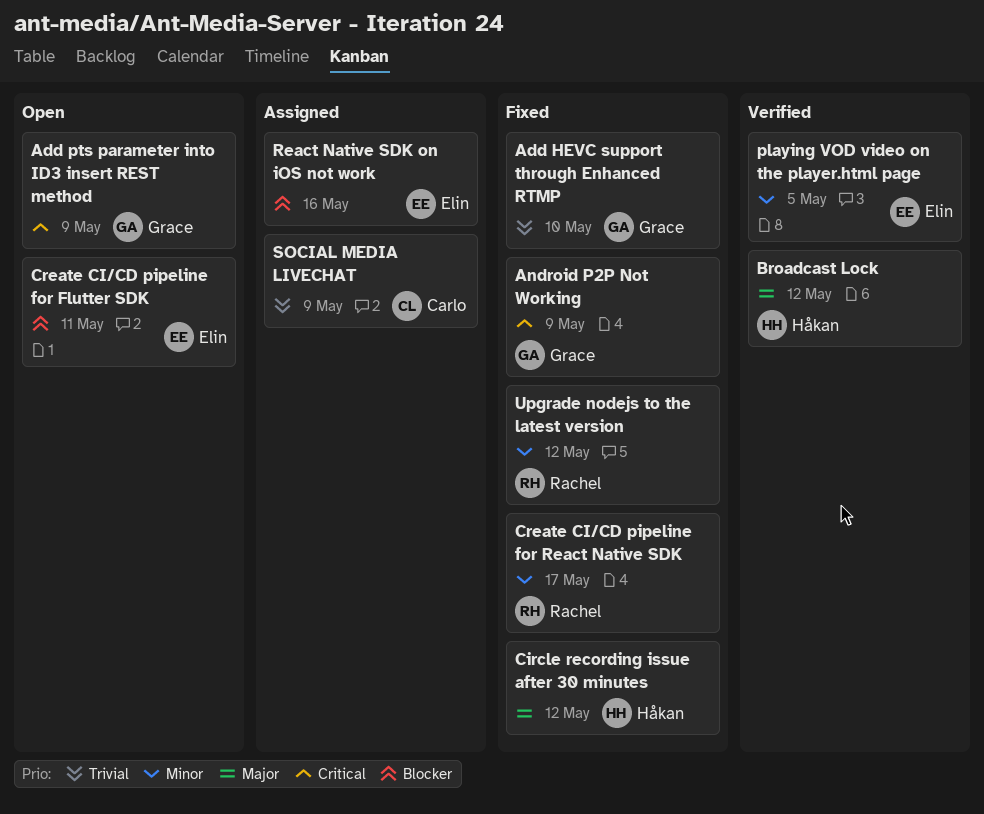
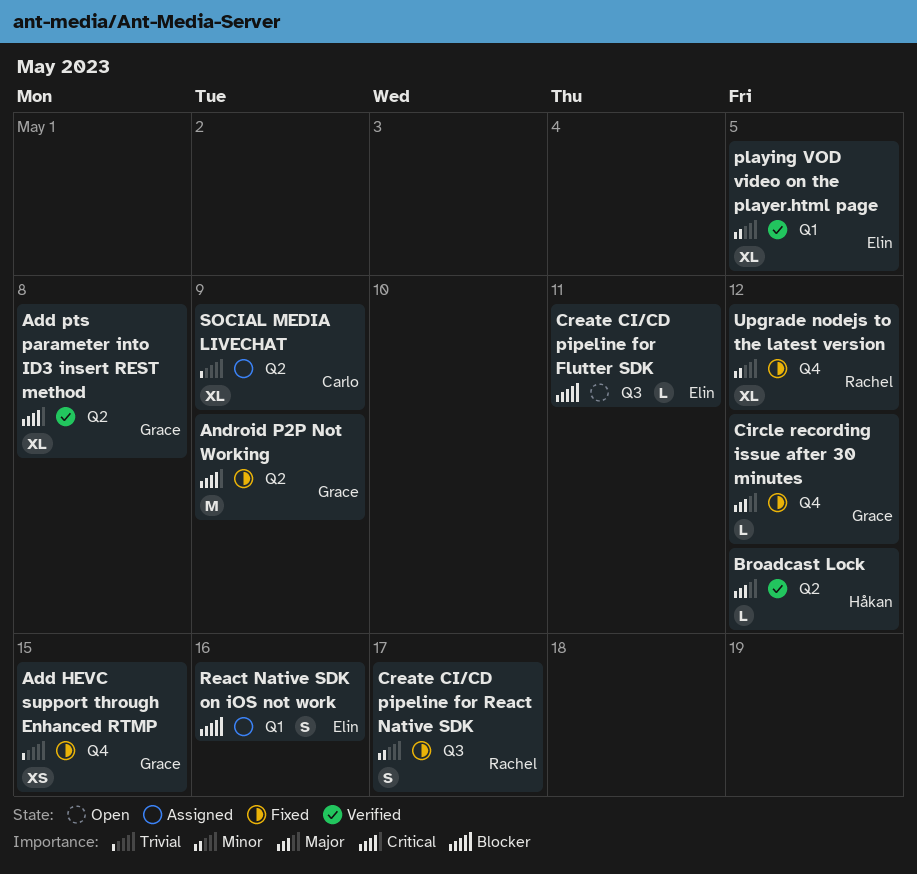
Add HEVC support through Enhanced RTMP, due: May 10 -> May 15
Add pts parameter into ID3 insert REST method, status: Open -> Verified
Add pts parameter into ID3 insert REST method, due: May 9 -> May 8
Circle recording issue after 30 minutes, owner: Håkan -> Grace

